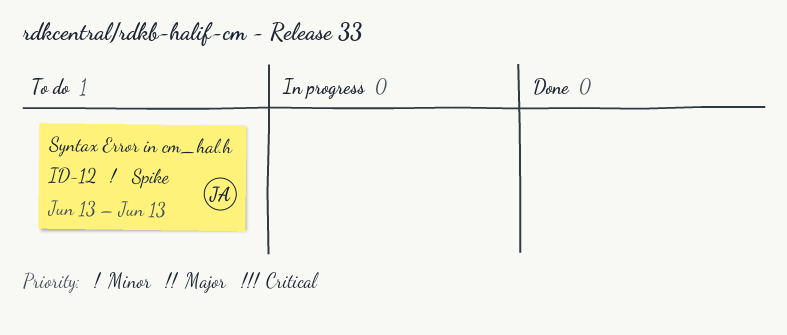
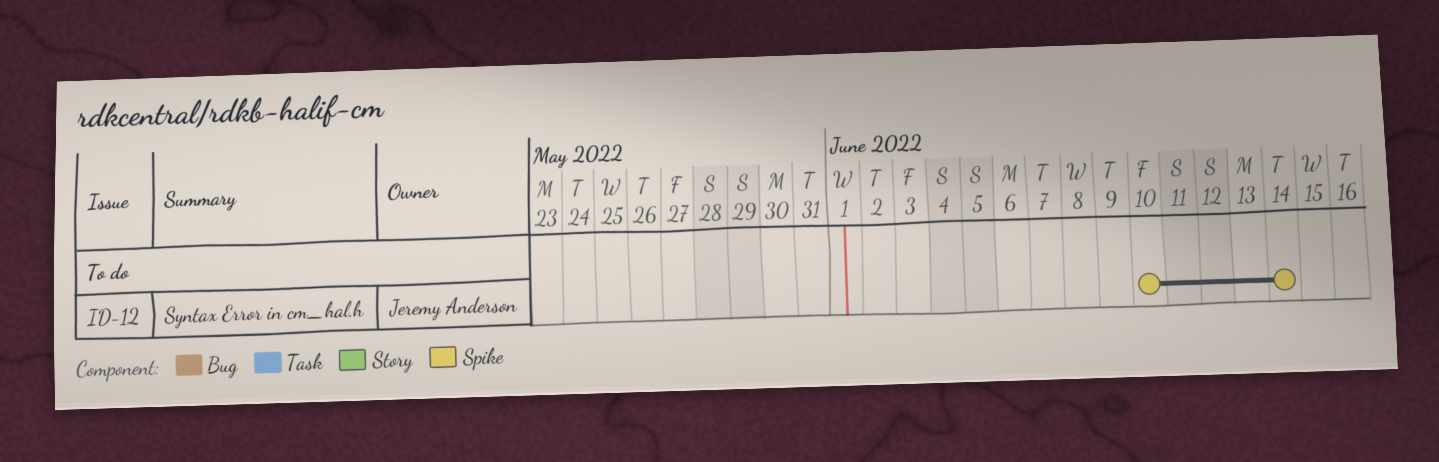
ID-12, start: Jun 13 -> Jun 10
ID-12, due: Jun 13 -> Jun 14

